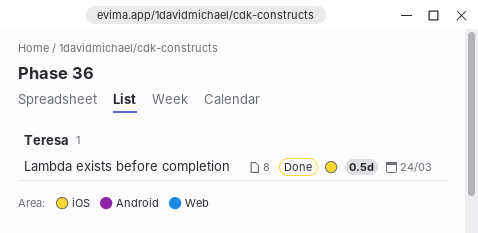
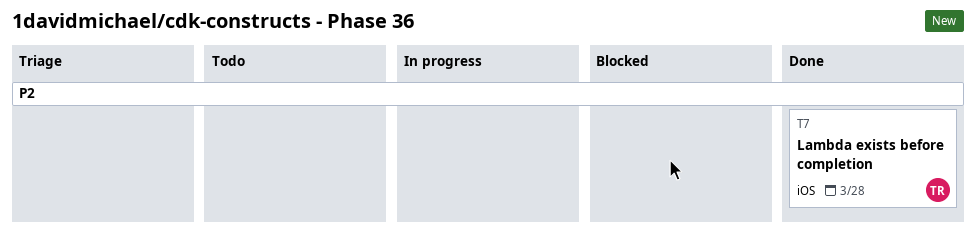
Lambda exists before completion, due: Mar 24 -> Mar 28

